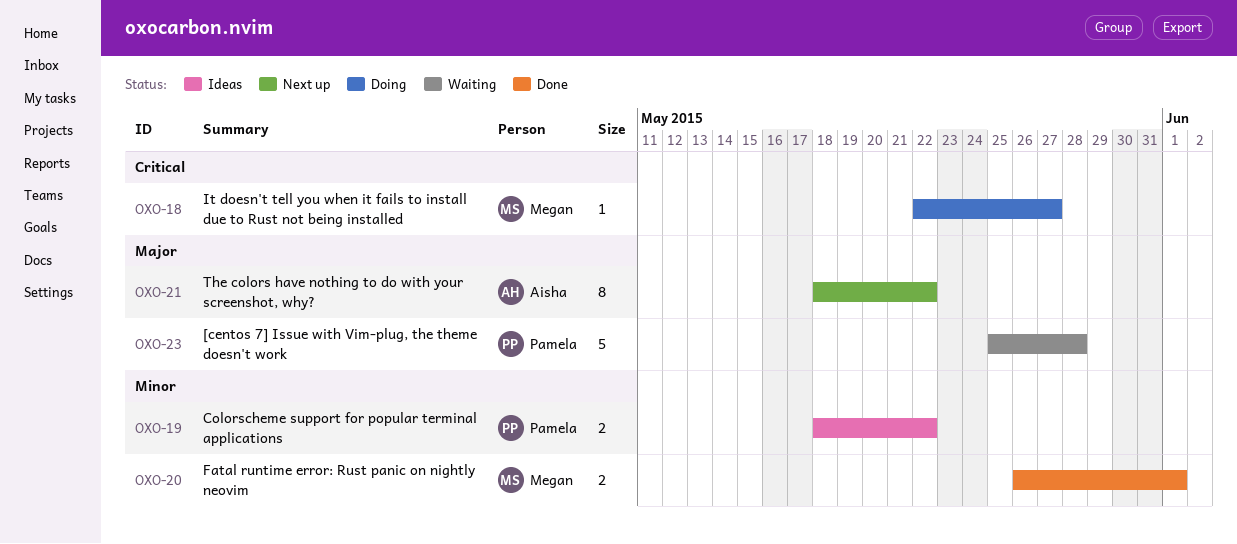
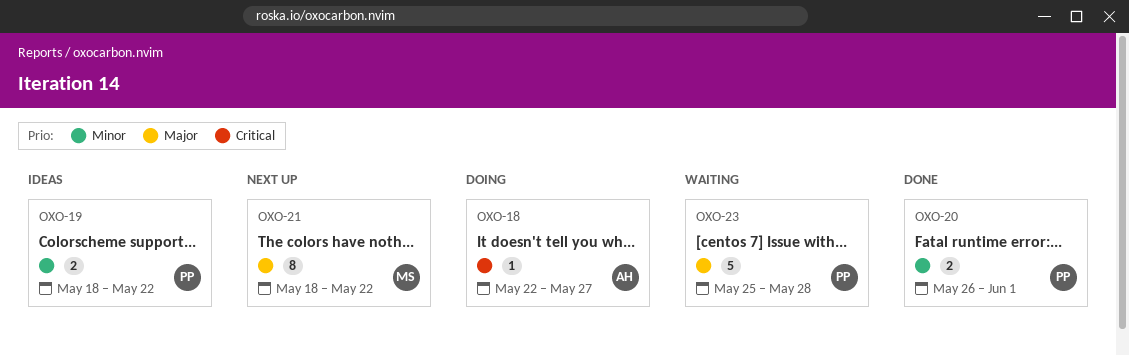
OXO-18, owner: Megan -> Aisha
OXO-20, owner: Megan -> Pamela
OXO-21, owner: Aisha -> Megan

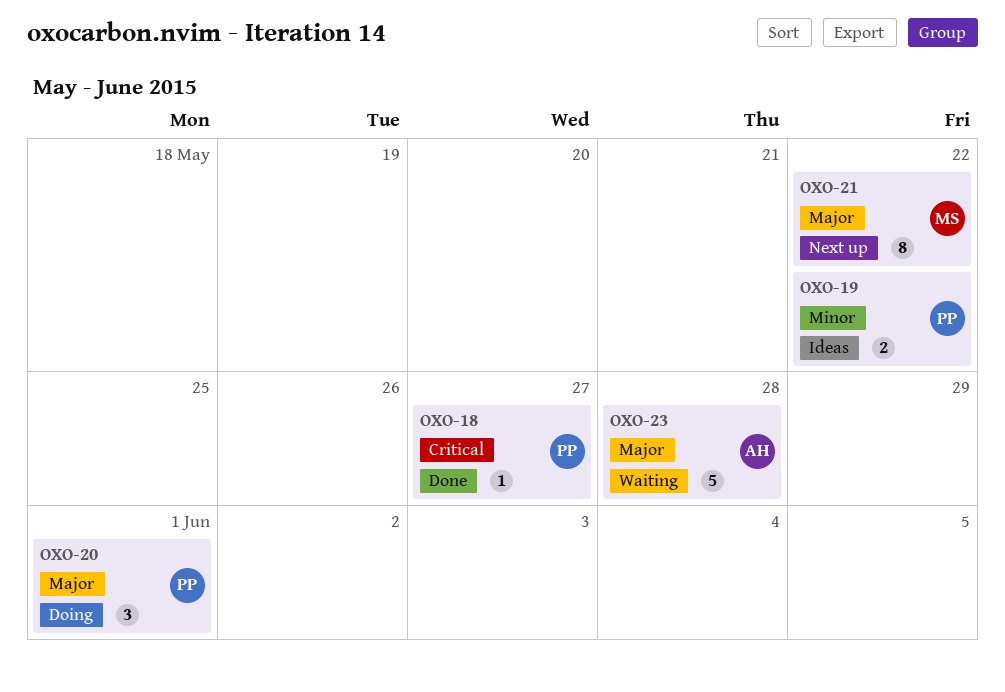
OXO-18, status: Doing -> Done
OXO-18, owner: AH -> PP
OXO-20, status: Done -> Doing
OXO-20, priority: Minor -> Major
OXO-20, estimate: 2 -> 3
OXO-23, owner: PP -> AH

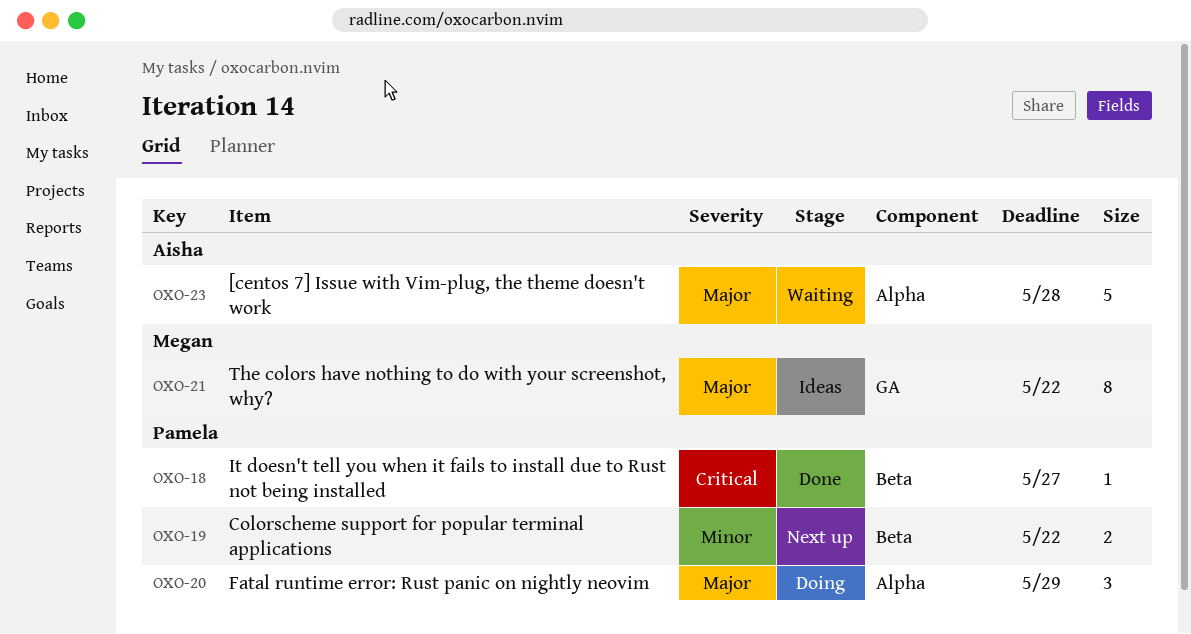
OXO-19, status: Ideas -> Next up
OXO-20, due: Jun 1 -> May 29
OXO-21, status: Next up -> Ideas

